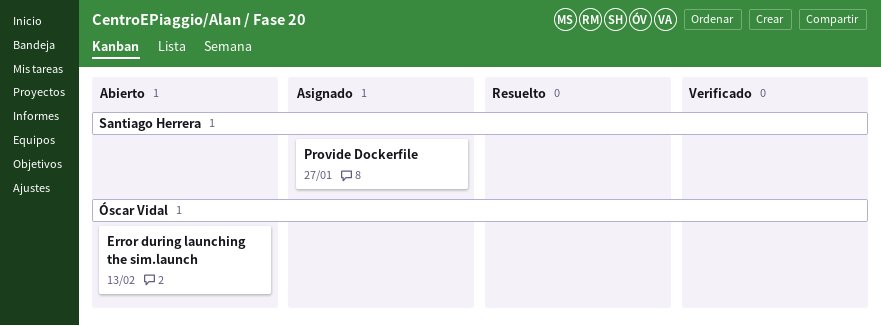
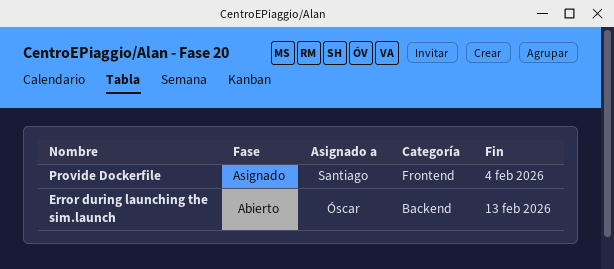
Provide Dockerfile, due: Jan 27 -> Feb 4

